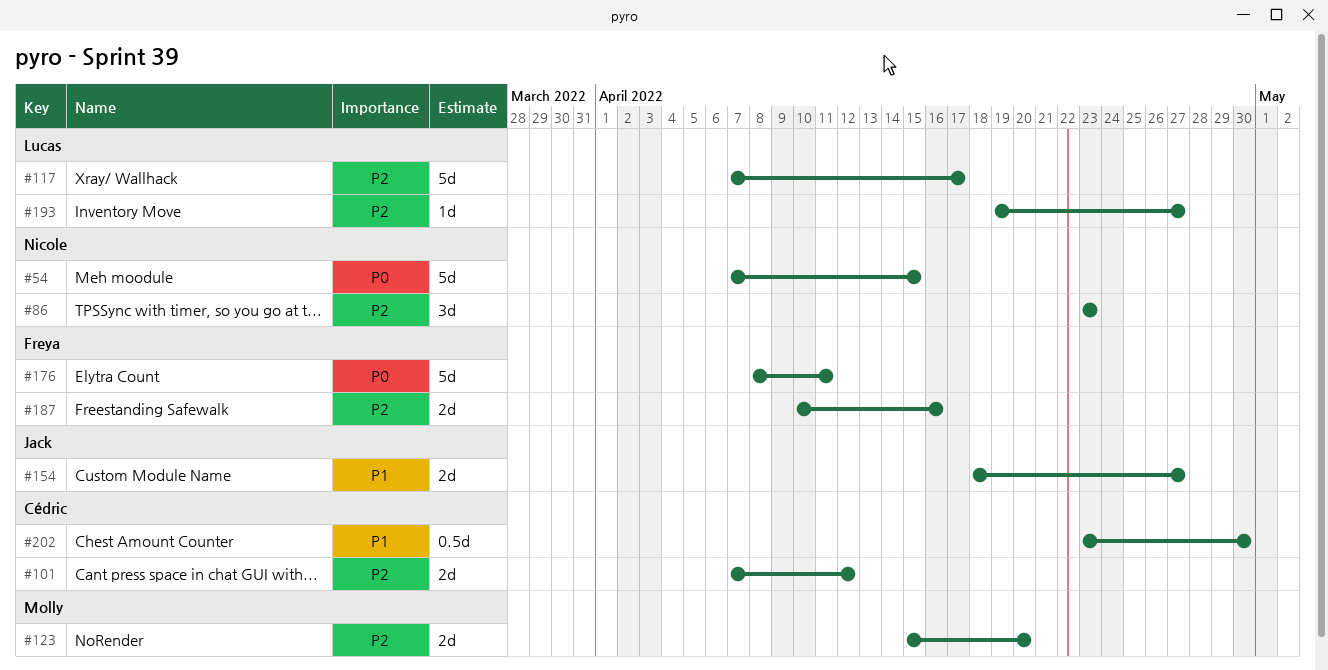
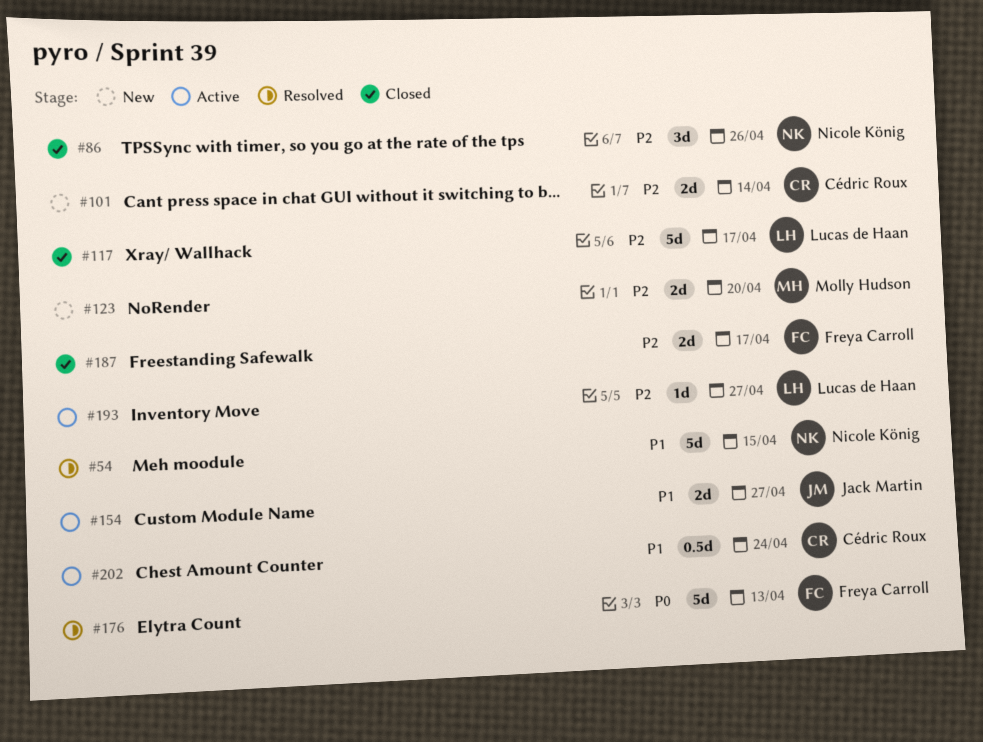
#54, priority: P0 -> P1
#86, due: Apr 23 -> Apr 26
#101, due: Apr 12 -> Apr 14
#176, due: Apr 11 -> Apr 13
#187, due: Apr 16 -> Apr 17
#202, due: Apr 30 -> Apr 24

